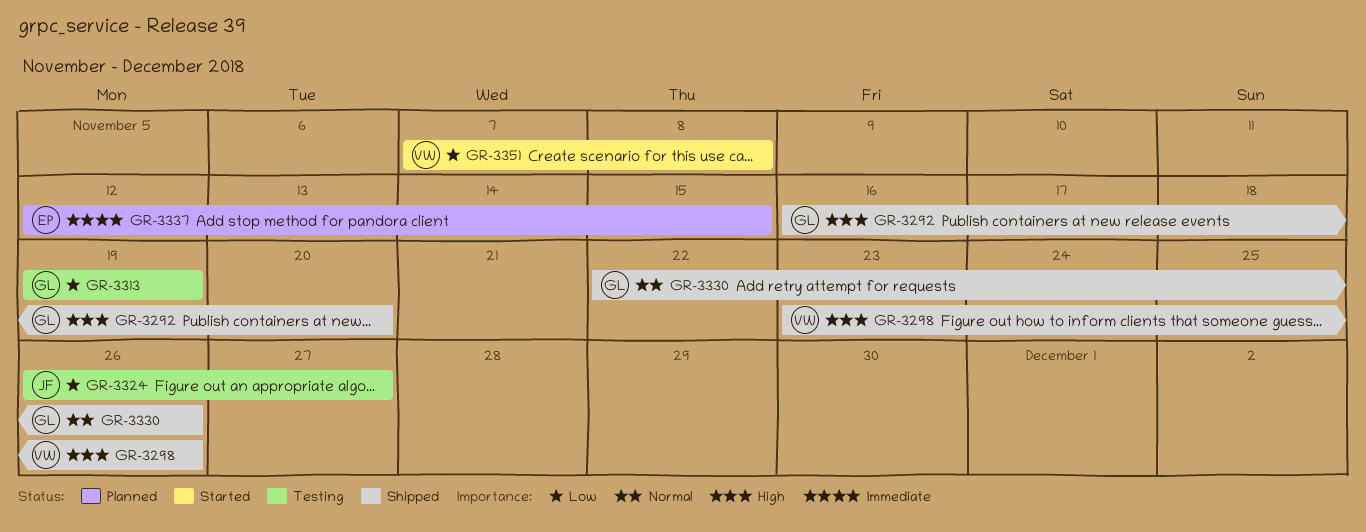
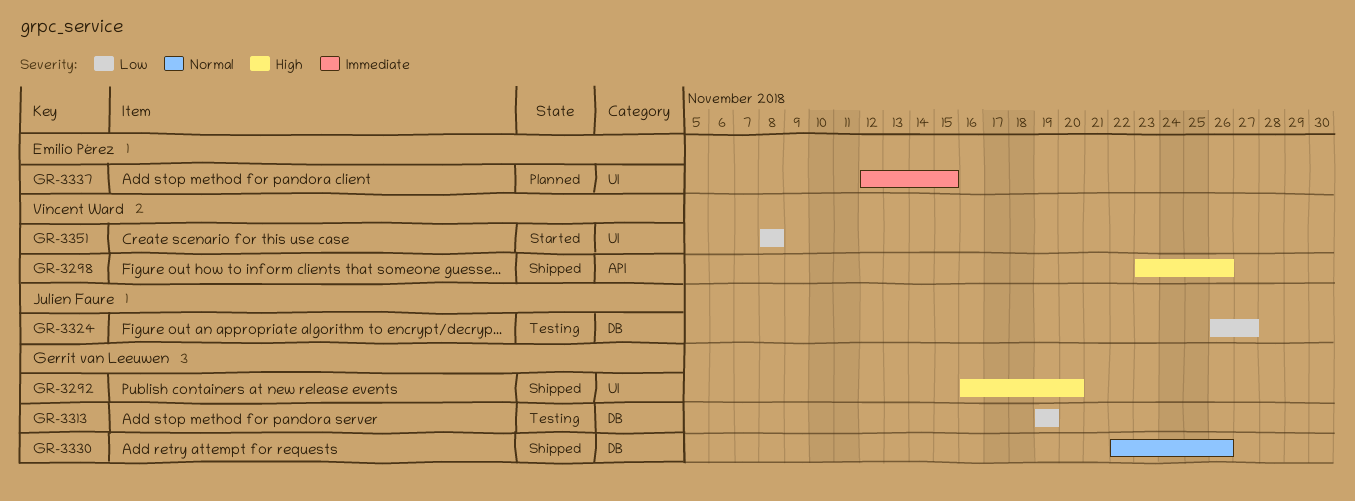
GR-3351, start: Nov 7 -> Nov 8

